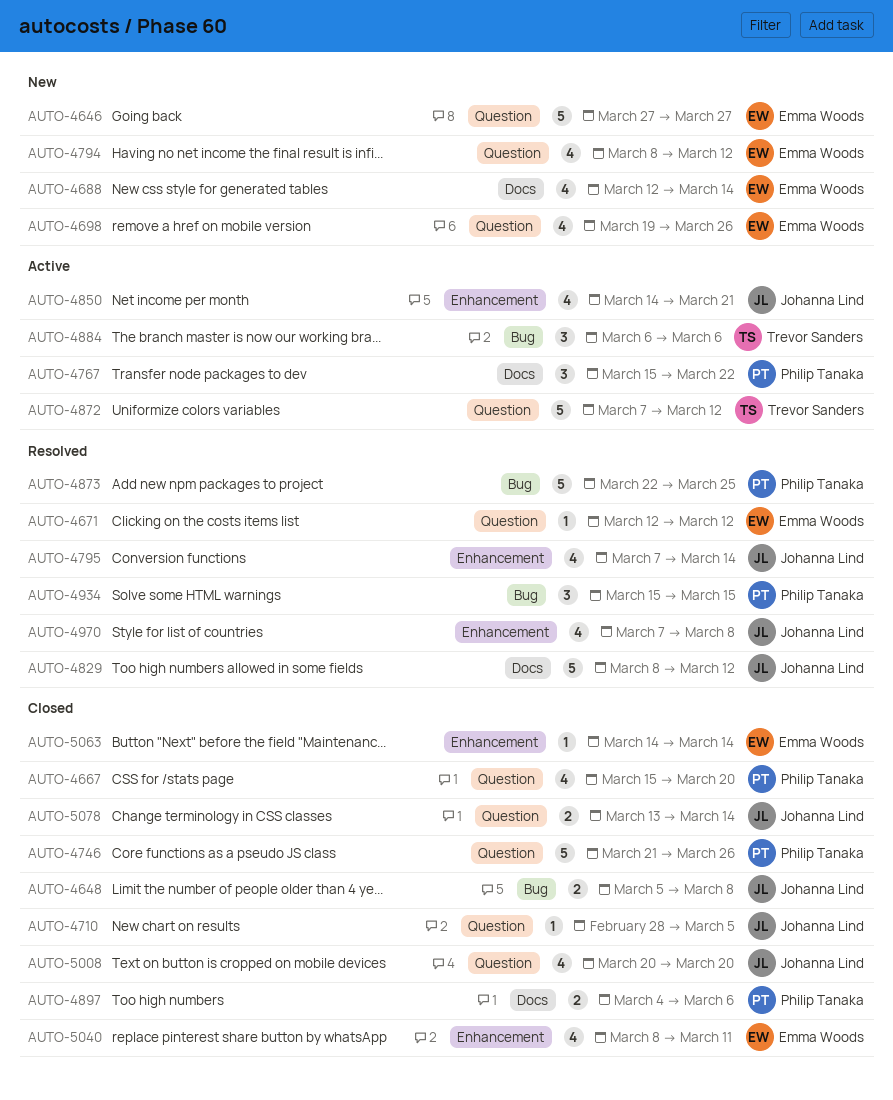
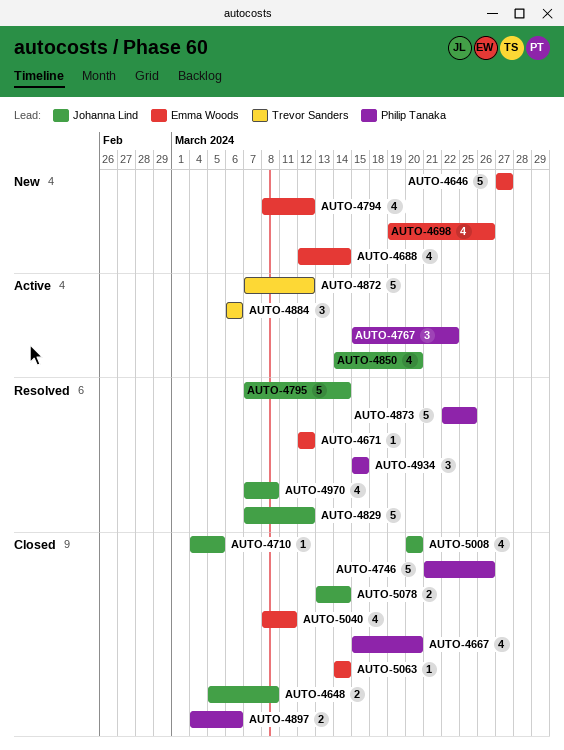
AUTO-4710, start: Feb 28 -> Mar 4
AUTO-4795, estimate: 4 -> 5
AUTO-4829, start: Mar 8 -> Mar 7
AUTO-4850, due: Mar 21 -> Mar 20

